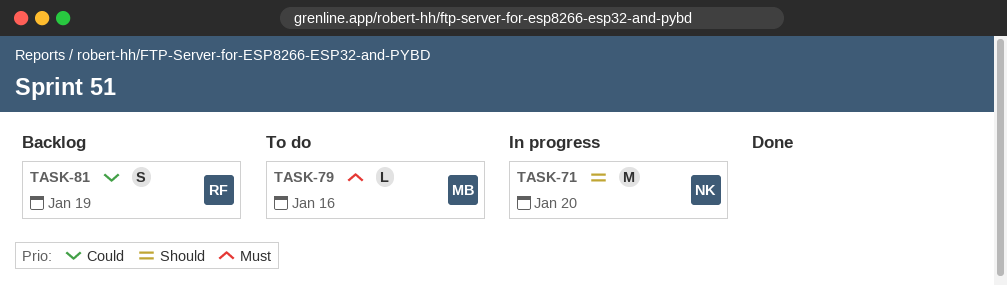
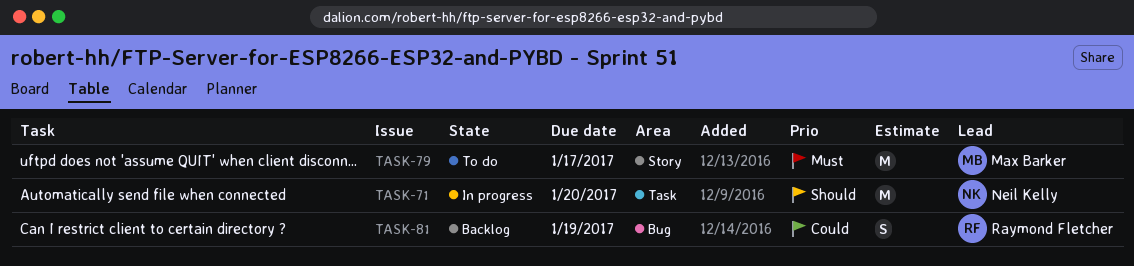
TASK-79, estimate: L -> M
TASK-79, due: Jan 16 -> Jan 17

